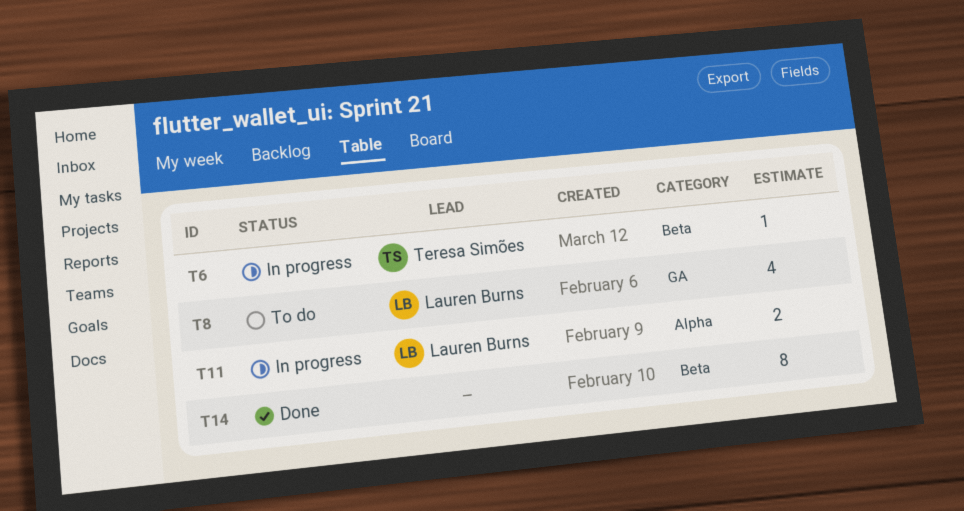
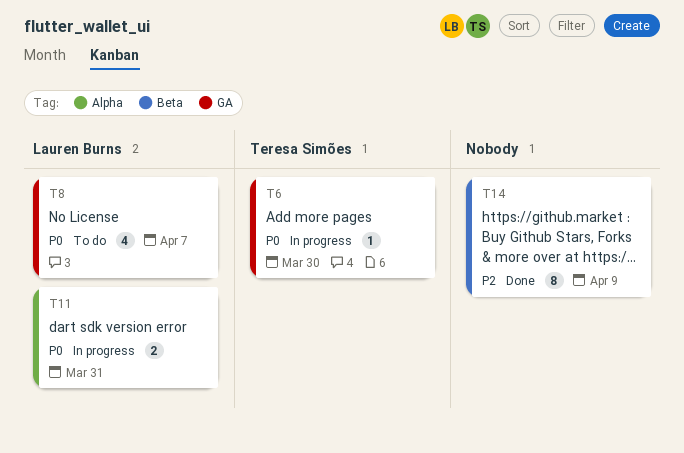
T6, label: Beta -> GA

